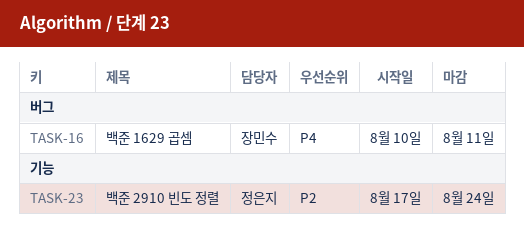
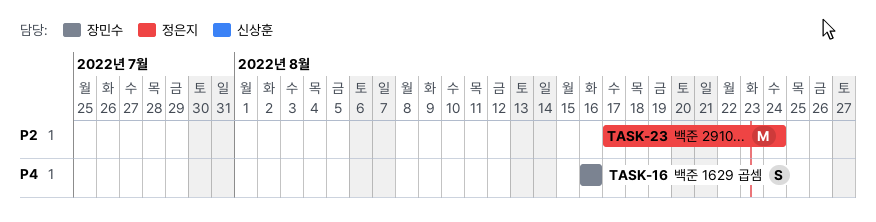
TASK-16, start: Aug 10 -> Aug 16
TASK-16, due: Aug 11 -> Aug 16

